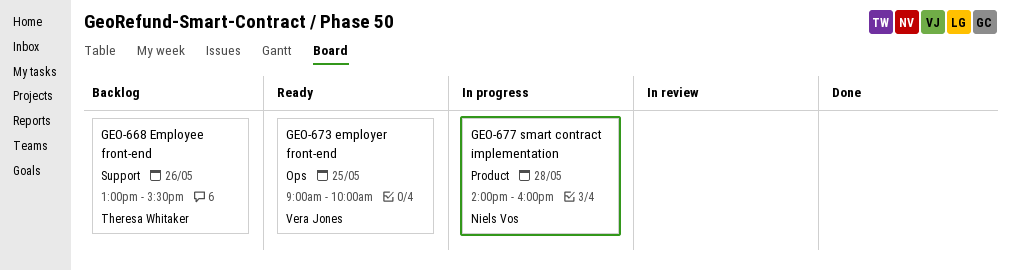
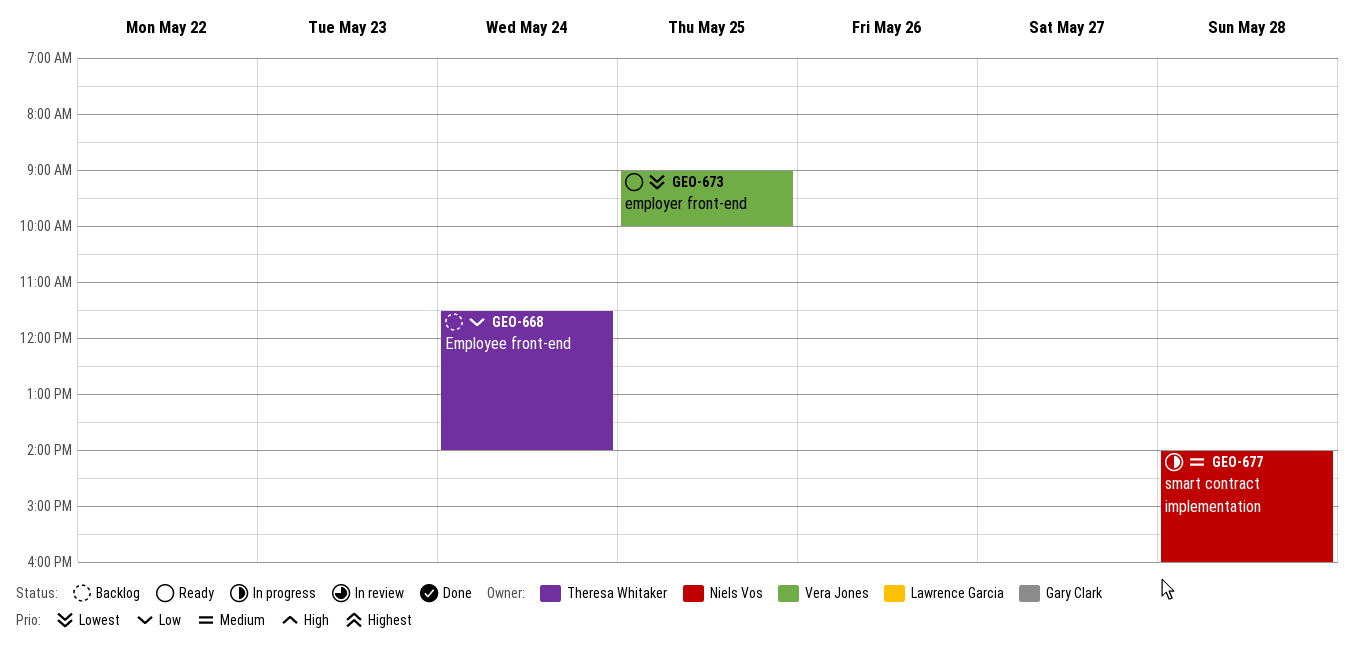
GEO-668, day: May 26 -> May 24
GEO-668, begins: 13:00 -> 11:30
GEO-668, ends: 15:30 -> 14:00

